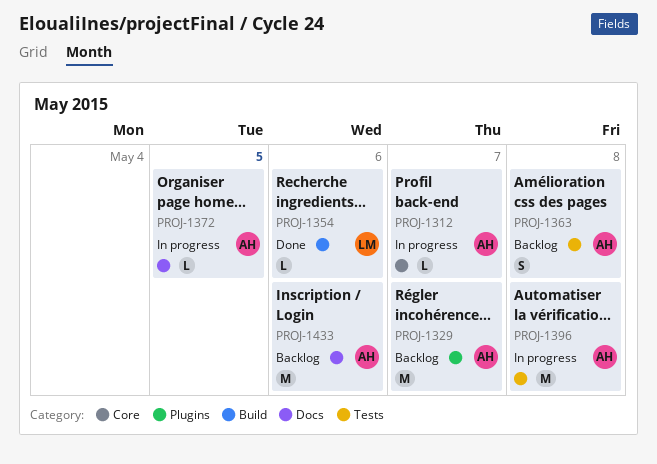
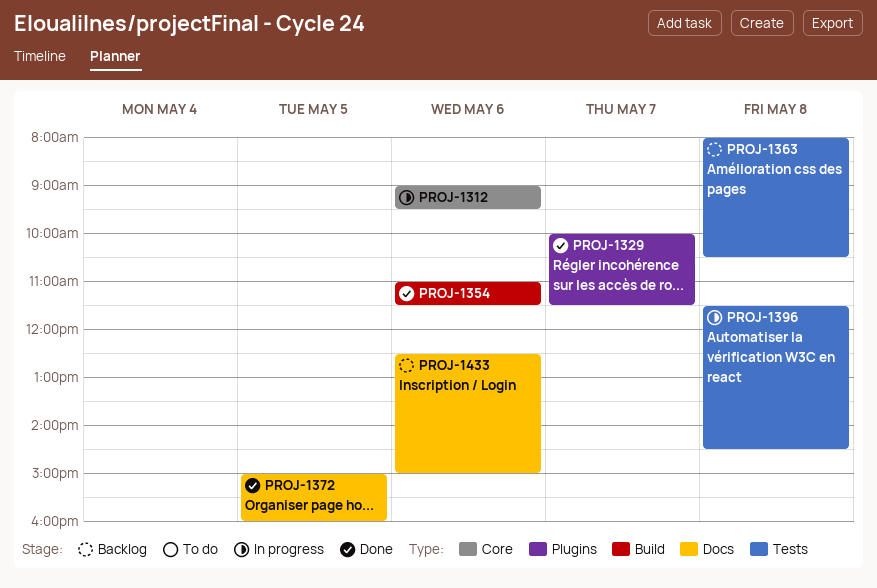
PROJ-1312, day: May 7 -> May 6
PROJ-1329, status: Backlog -> Done
PROJ-1372, status: In progress -> Done

